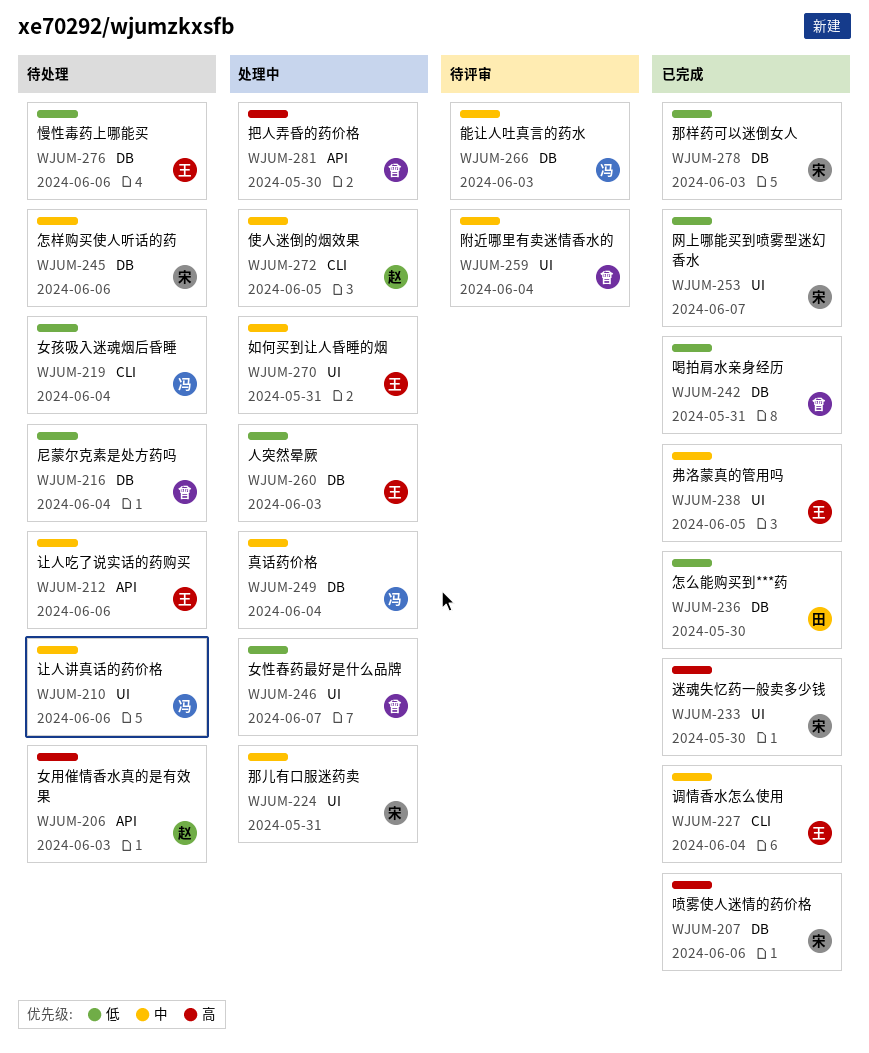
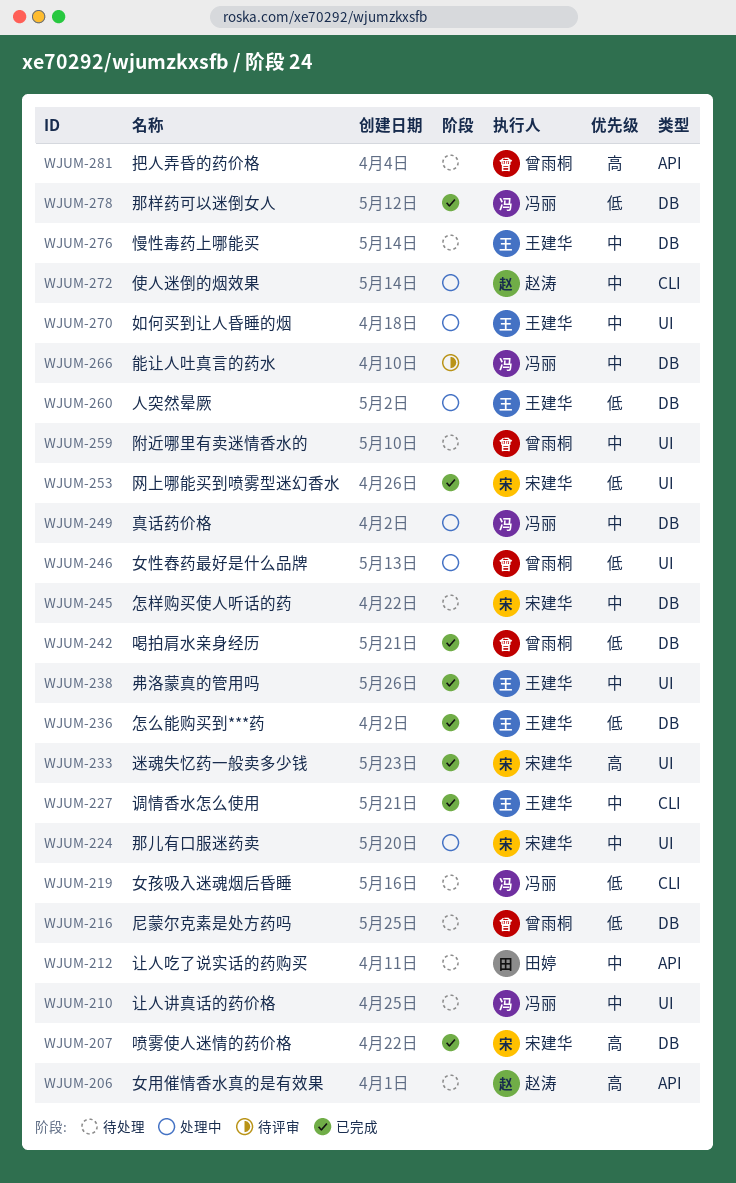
WJUM-212, owner: 王建华 -> 田婷
WJUM-236, owner: 田婷 -> 王建华
WJUM-259, status: 待评审 -> 待处理
WJUM-276, priority: 低 -> 中
WJUM-278, owner: 宋建华 -> 冯丽
WJUM-281, status: 处理中 -> 待处理

